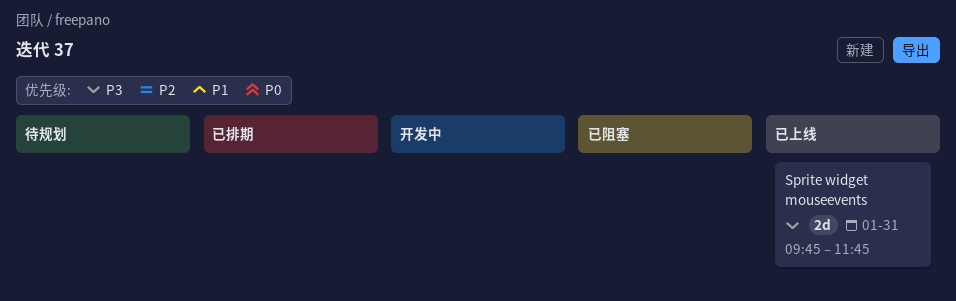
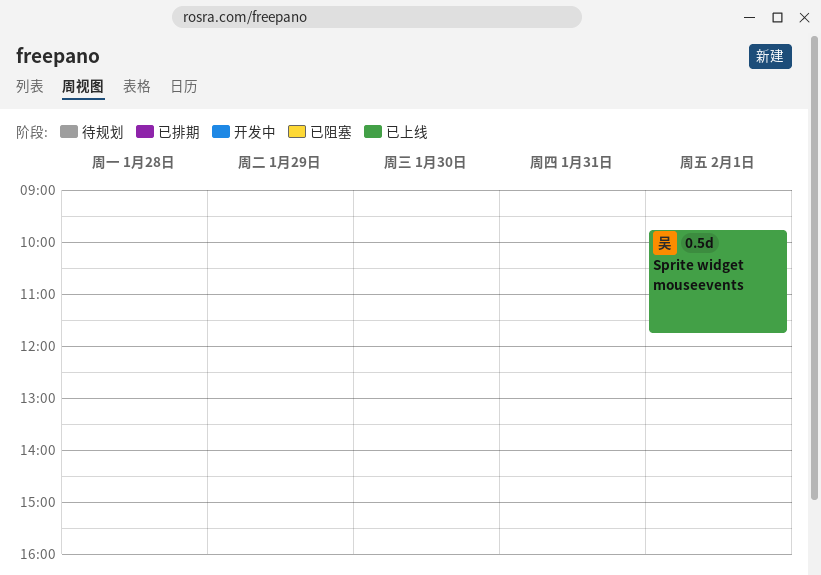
Sprite widget mouseevents, estimate: 2d -> 0.5d
Sprite widget mouseevents, day: Jan 31 -> Feb 1

